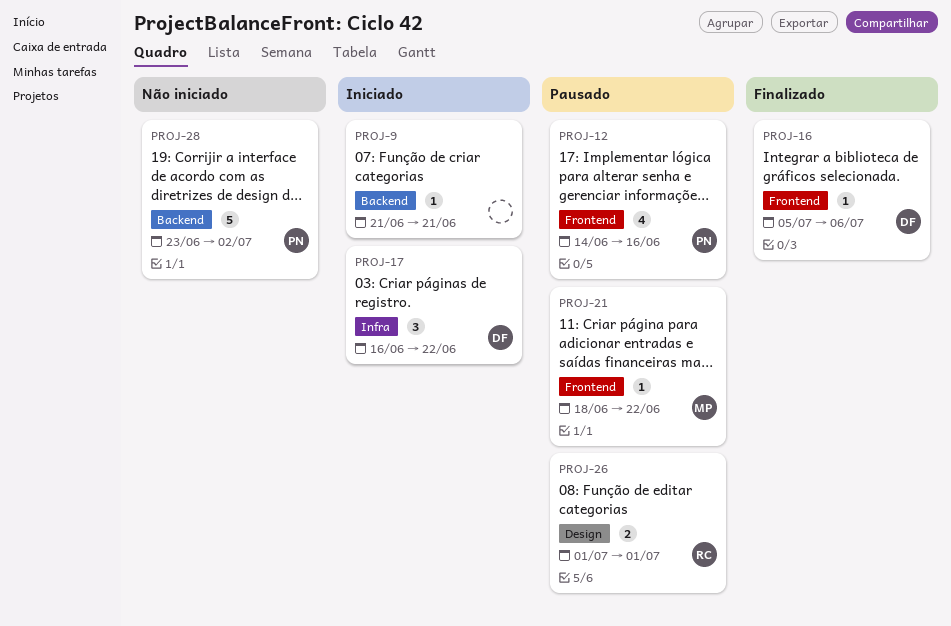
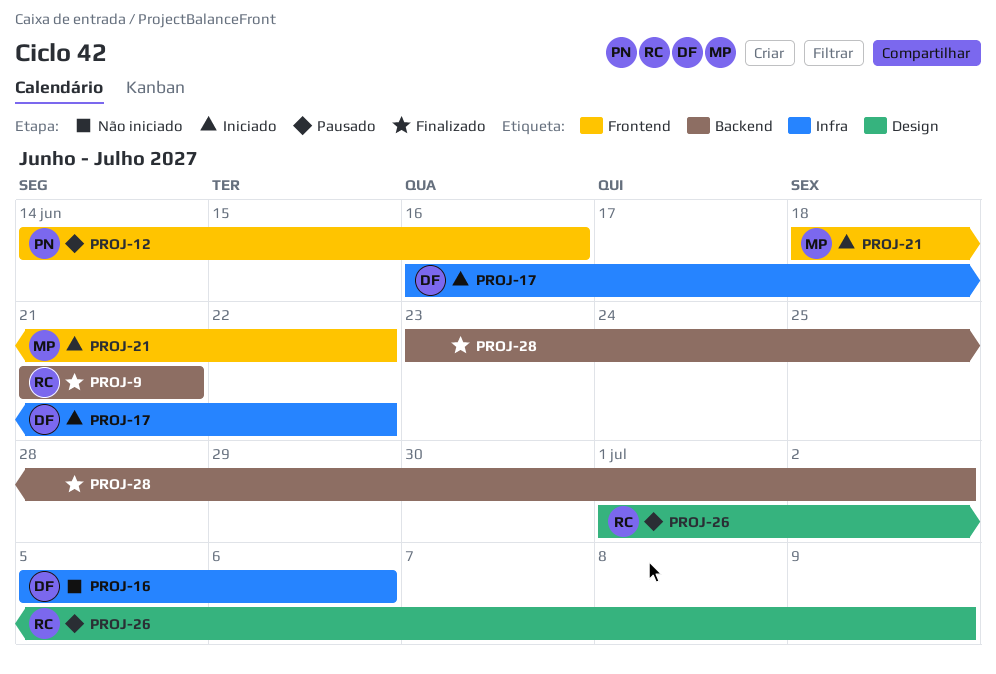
PROJ-9, status: Iniciado -> Finalizado
PROJ-9, owner: none -> RC
PROJ-16, status: Finalizado -> Não iniciado
PROJ-16, label: Frontend -> Infra
PROJ-21, status: Pausado -> Iniciado
PROJ-26, due: Jul 1 -> Jul 9
PROJ-28, status: Não iniciado -> Finalizado
PROJ-28, owner: PN -> none

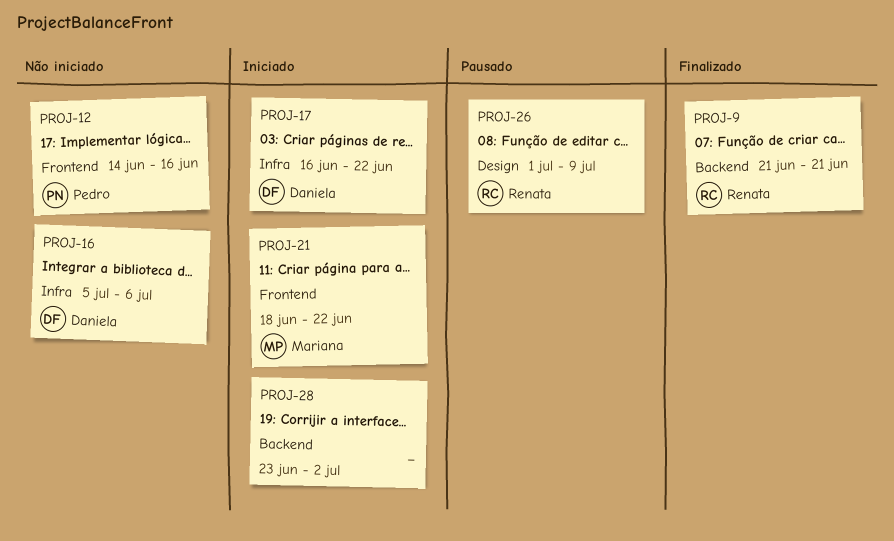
PROJ-12, status: Pausado -> Não iniciado
PROJ-28, status: Finalizado -> Iniciado

